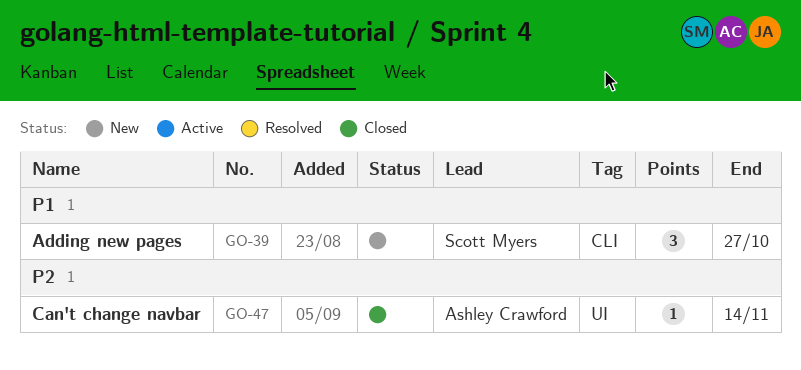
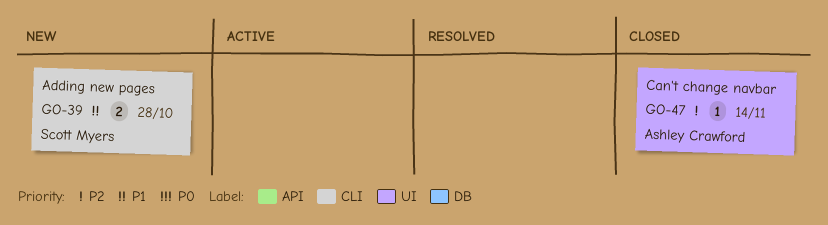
GO-39, estimate: 3 -> 2
GO-39, due: Oct 27 -> Oct 28

